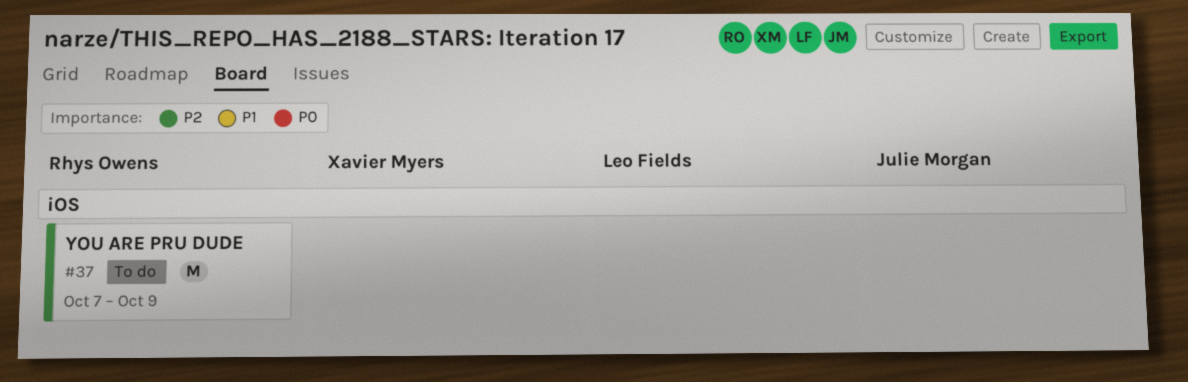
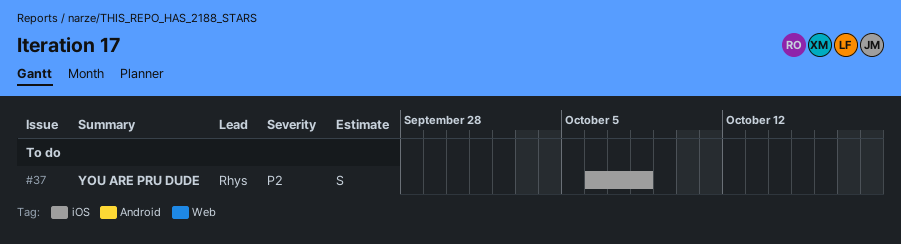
#37, estimate: M -> S
#37, start: Oct 7 -> Oct 6
#37, due: Oct 9 -> Oct 8

